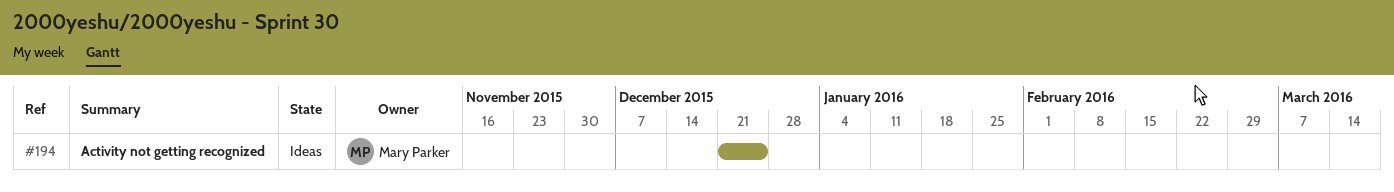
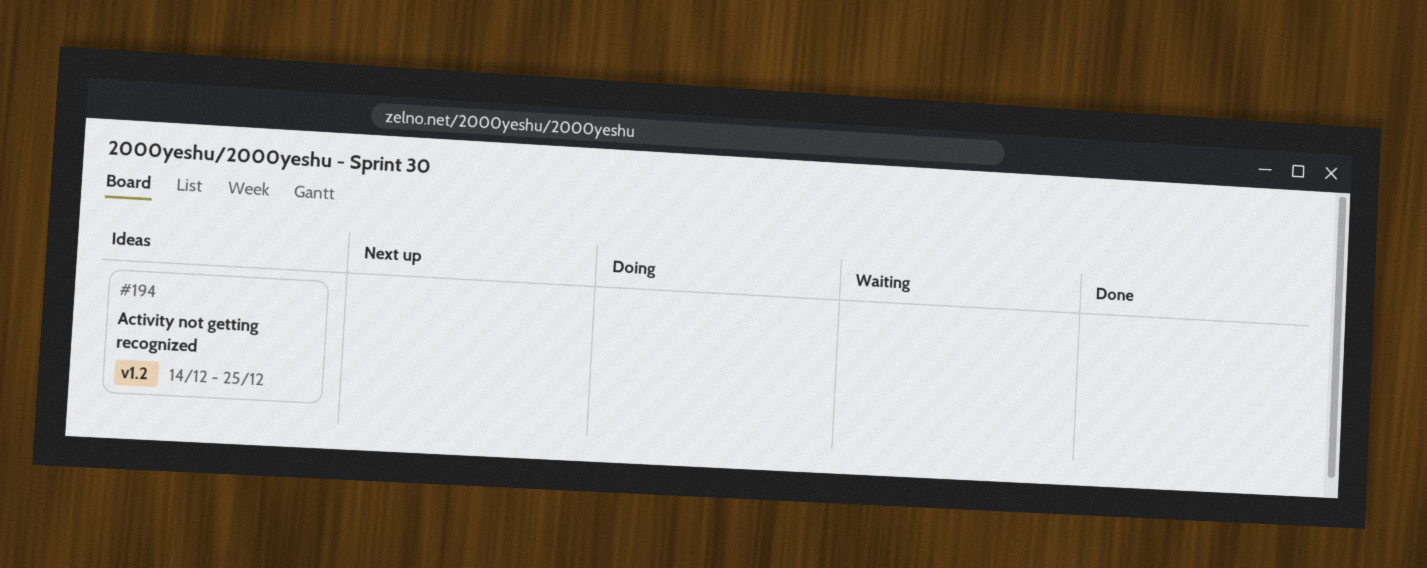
#194, start: Dec 21 -> Dec 14

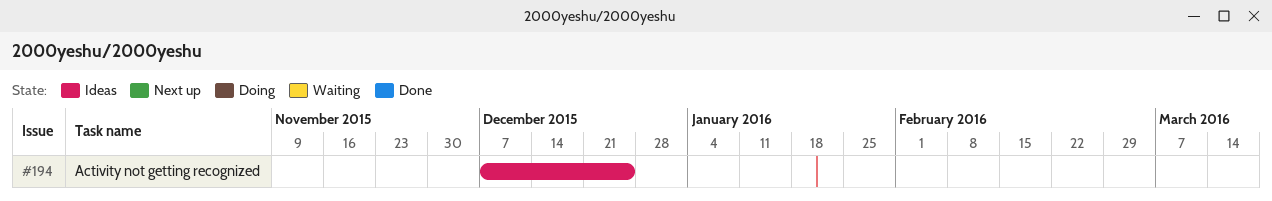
#194, start: Dec 14 -> Dec 7

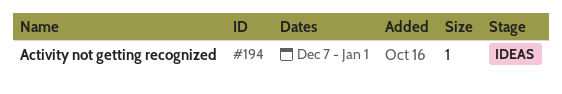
#194, due: Dec 25 -> Jan 1

